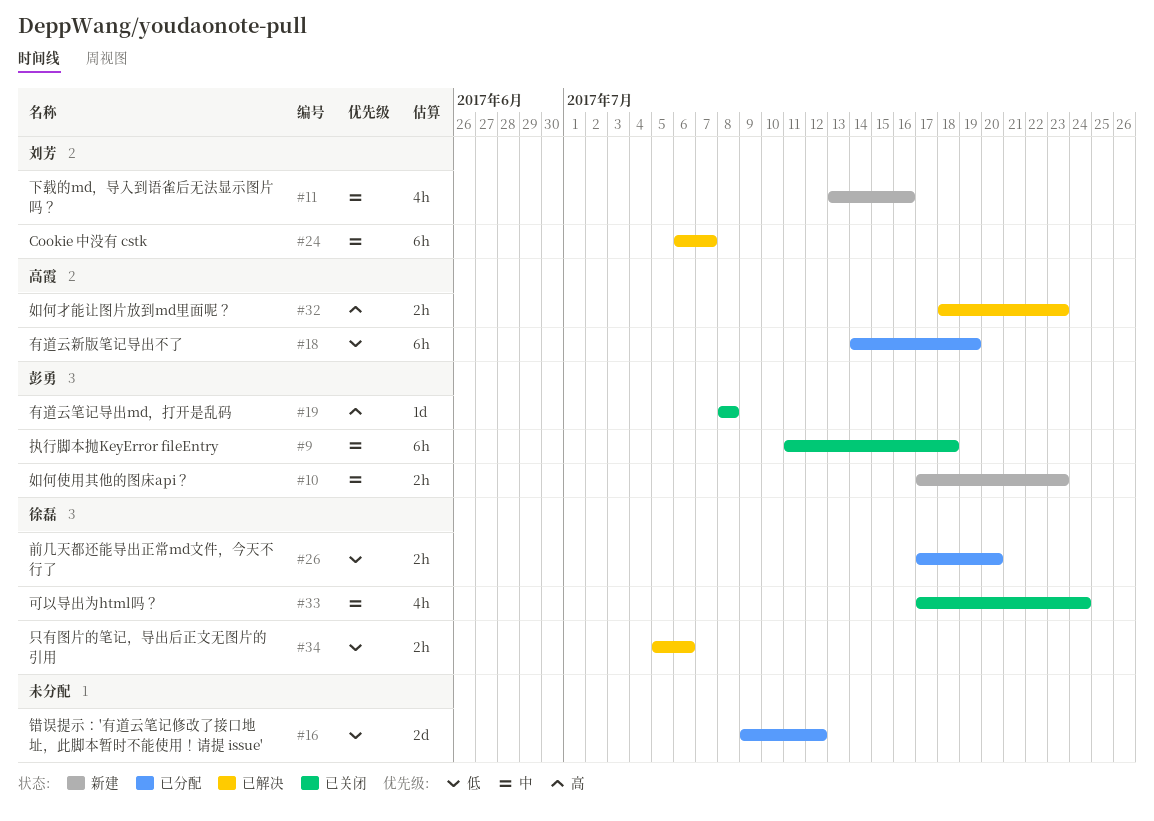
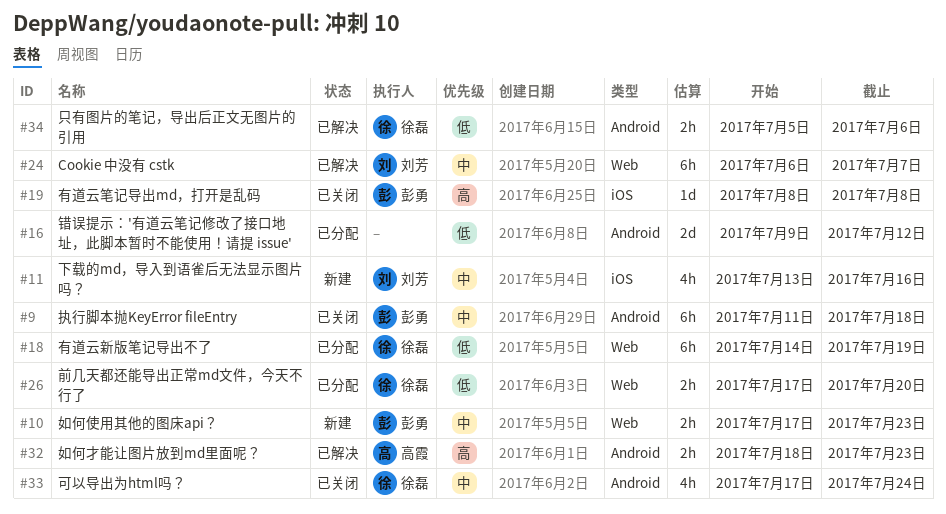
#18, owner: 高霞 -> 徐磊

